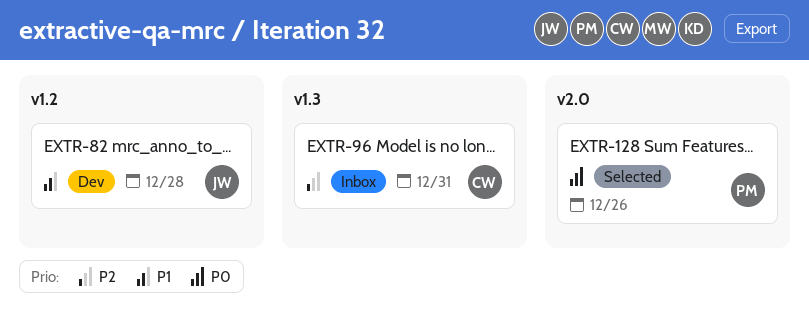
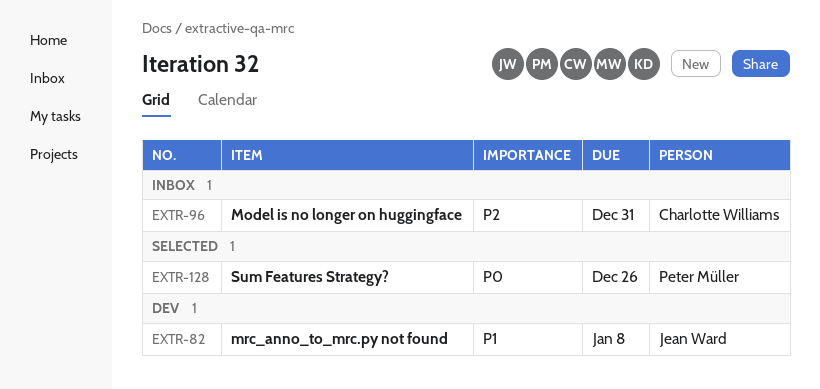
EXTR-82, due: Dec 28 -> Jan 8

